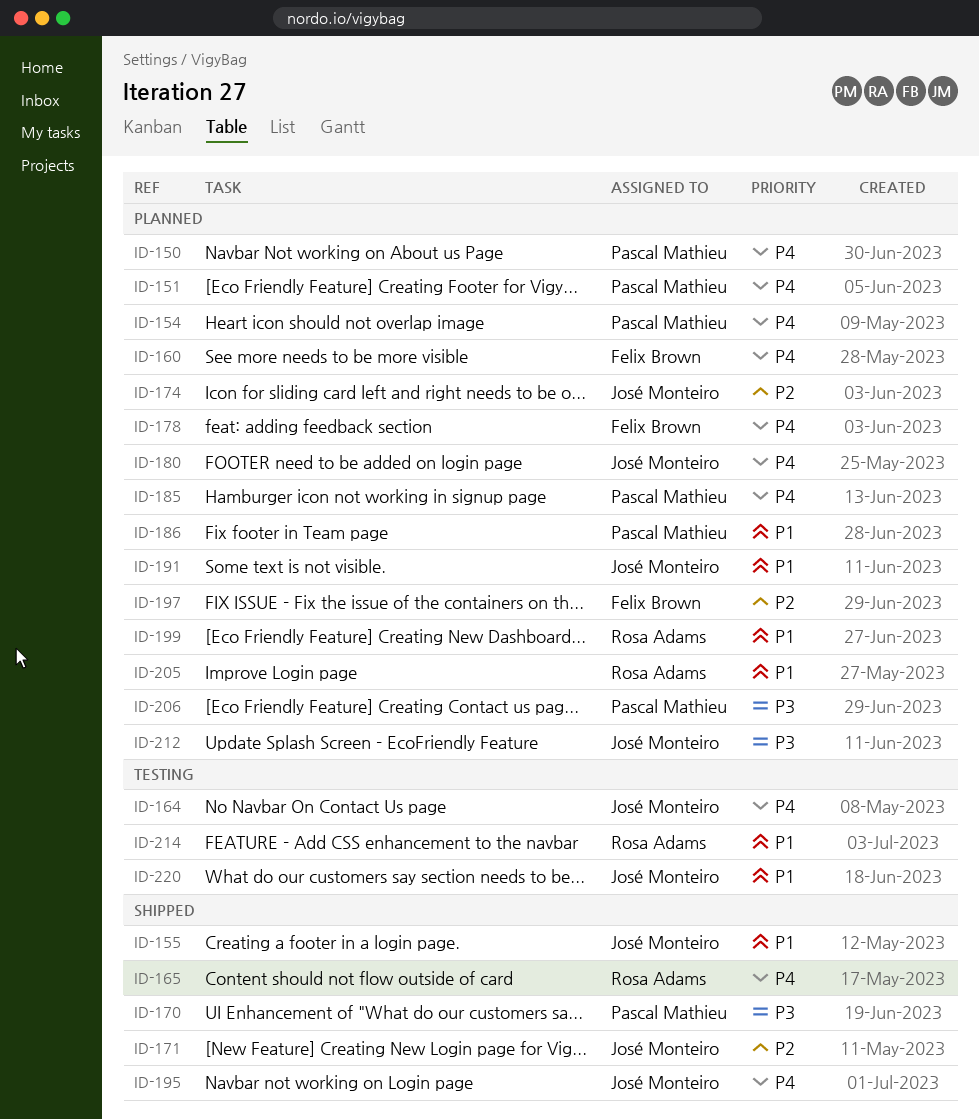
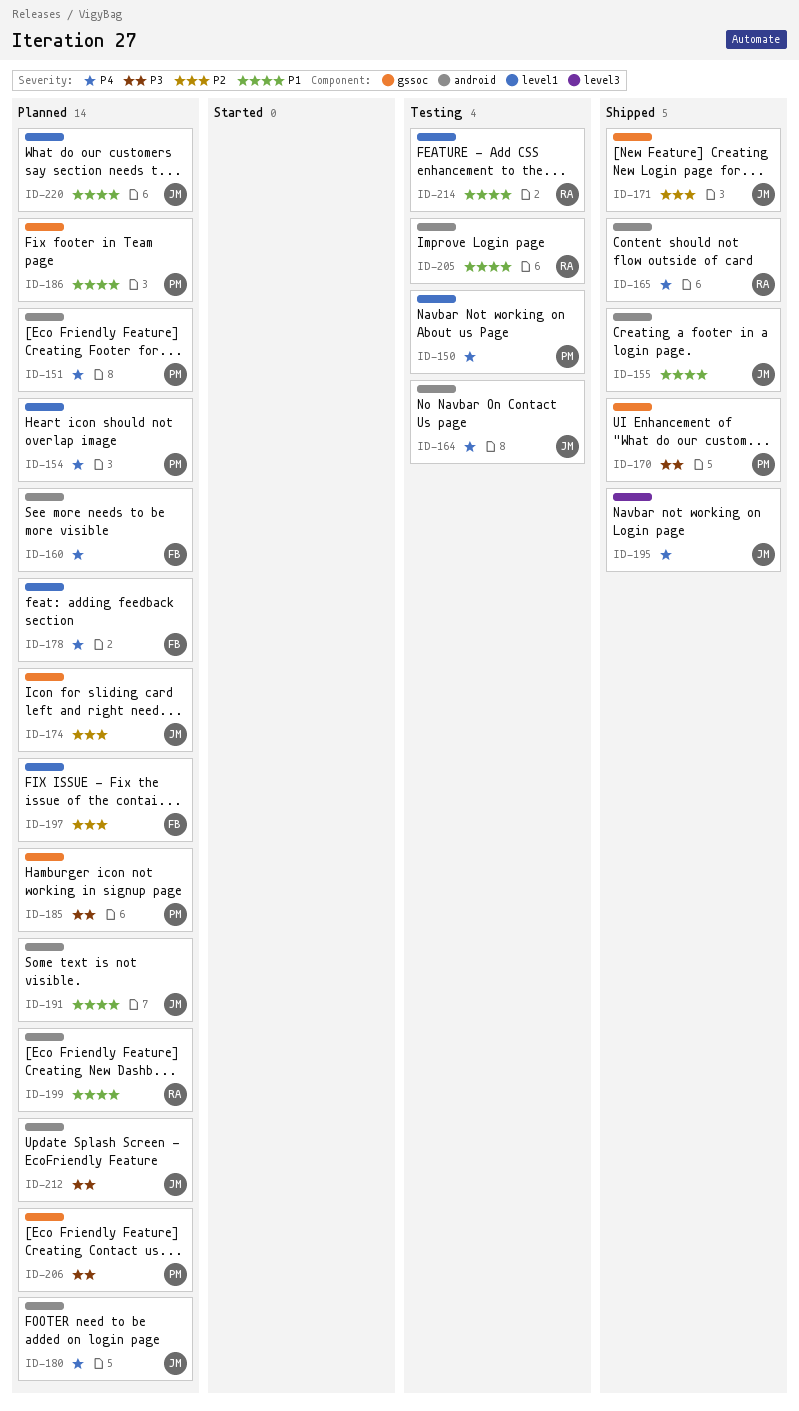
ID-150, status: Planned -> Testing
ID-185, priority: P4 -> P3
ID-205, status: Planned -> Testing
ID-220, status: Testing -> Planned

